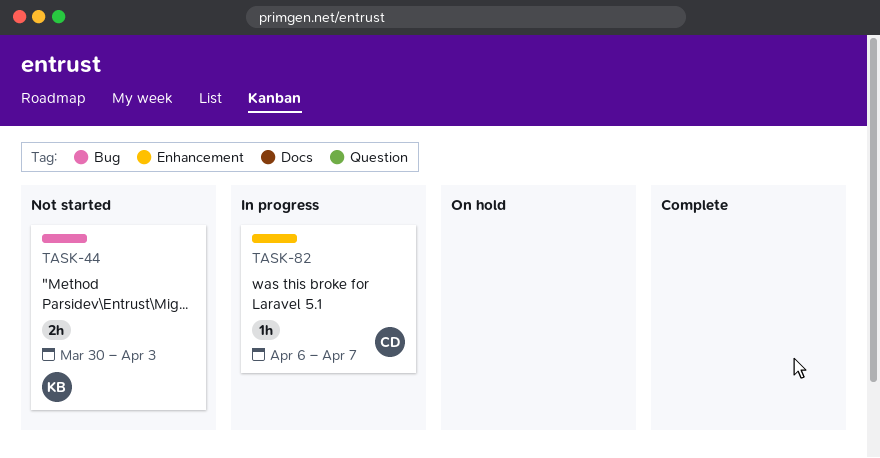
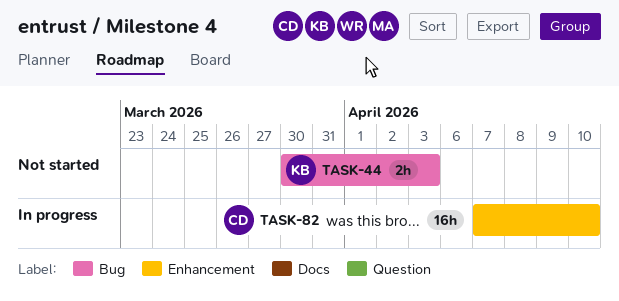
TASK-82, estimate: 1h -> 16h
TASK-82, start: Apr 6 -> Apr 7
TASK-82, due: Apr 7 -> Apr 10

